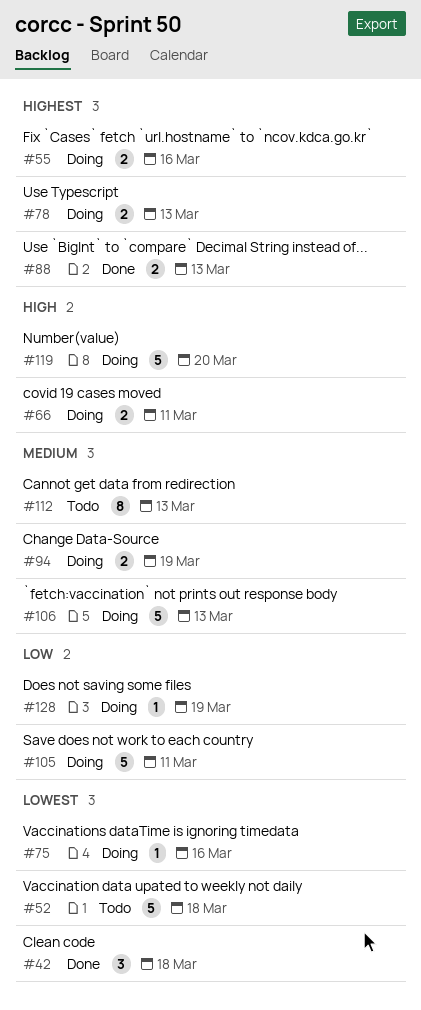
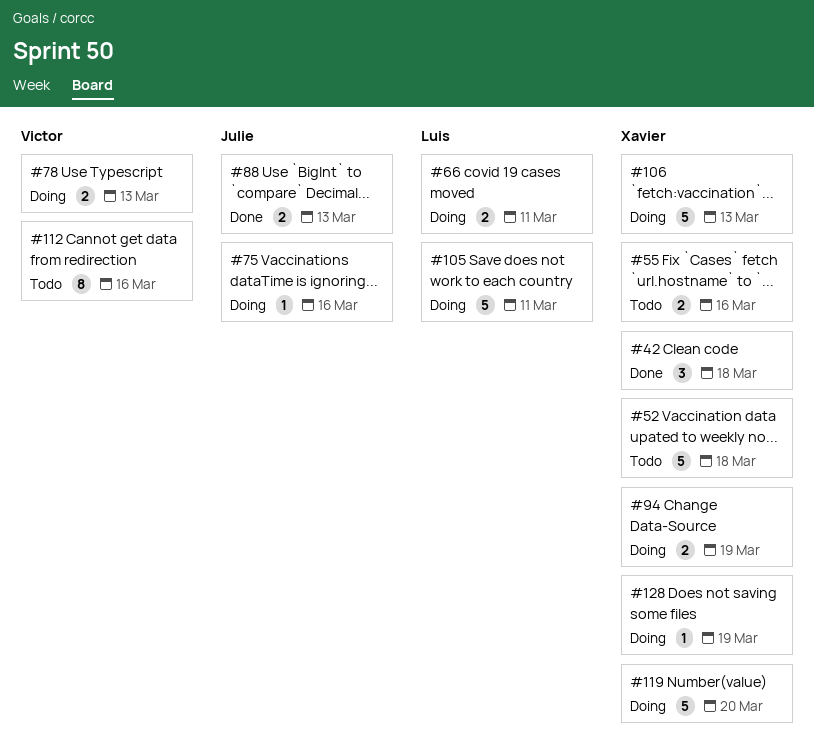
#55, status: Doing -> Todo
#112, due: Mar 13 -> Mar 16

